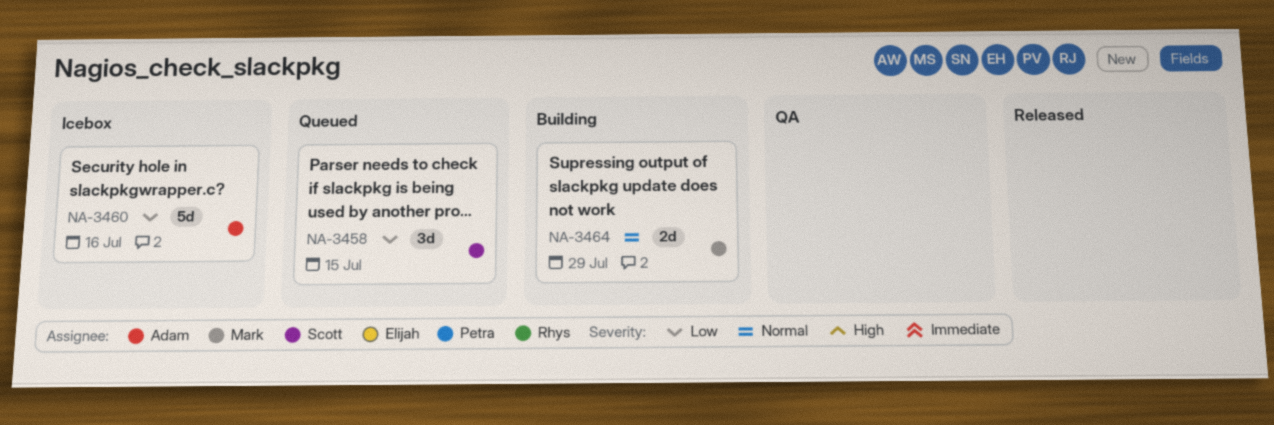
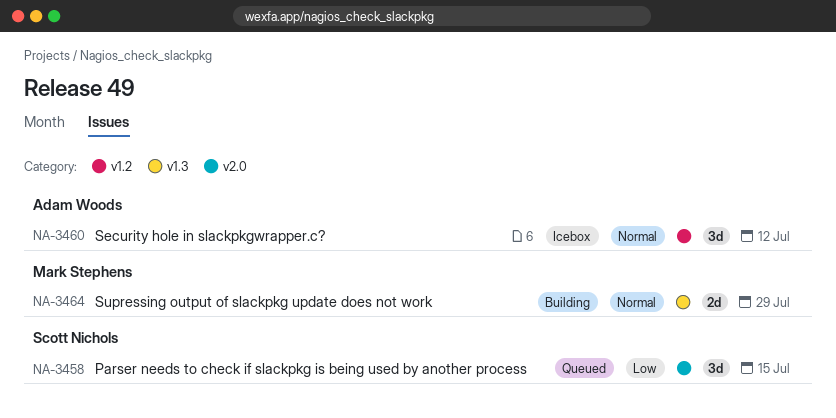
NA-3460, priority: Low -> Normal
NA-3460, estimate: 5d -> 3d
NA-3460, due: Jul 16 -> Jul 12

